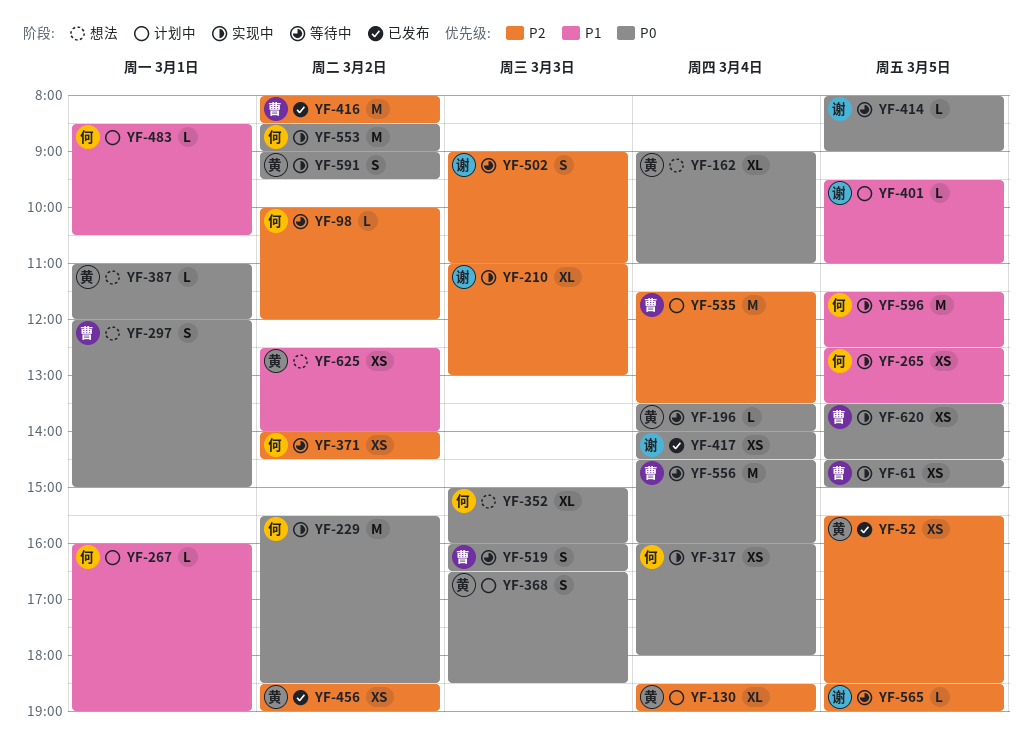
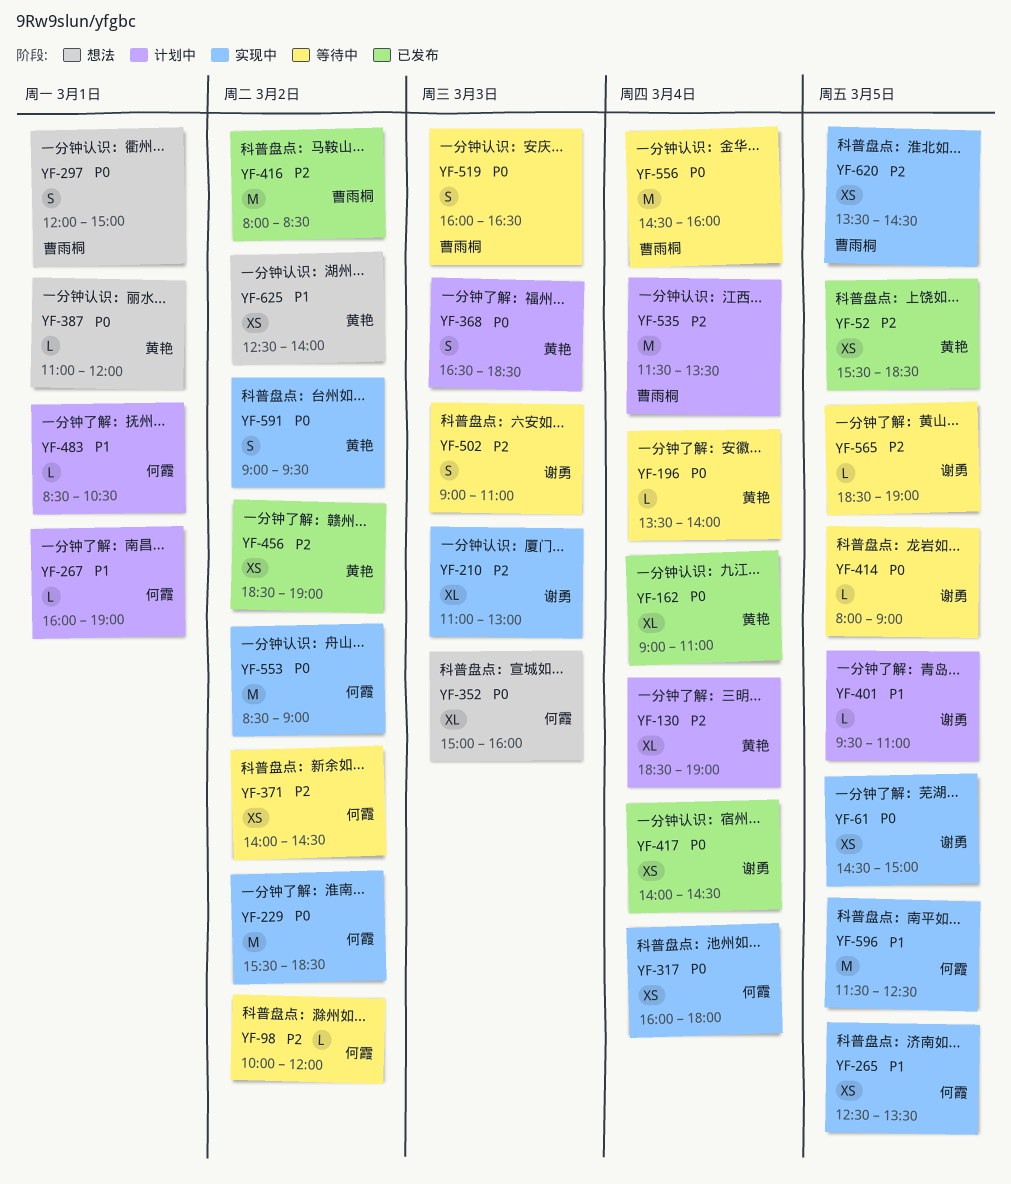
YF-61, owner: 曹雨桐 -> 谢勇
YF-162, status: 想法 -> 已发布
YF-620, priority: P0 -> P2

